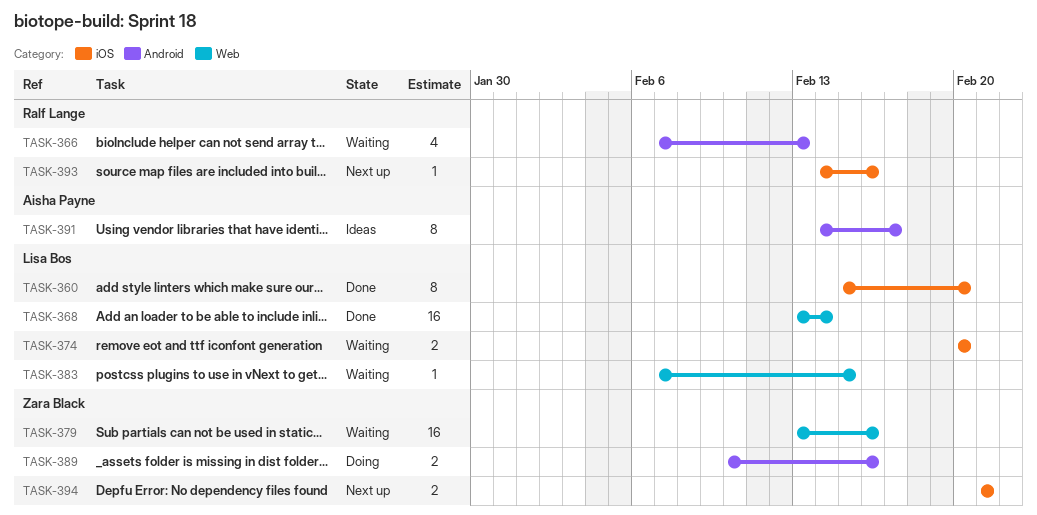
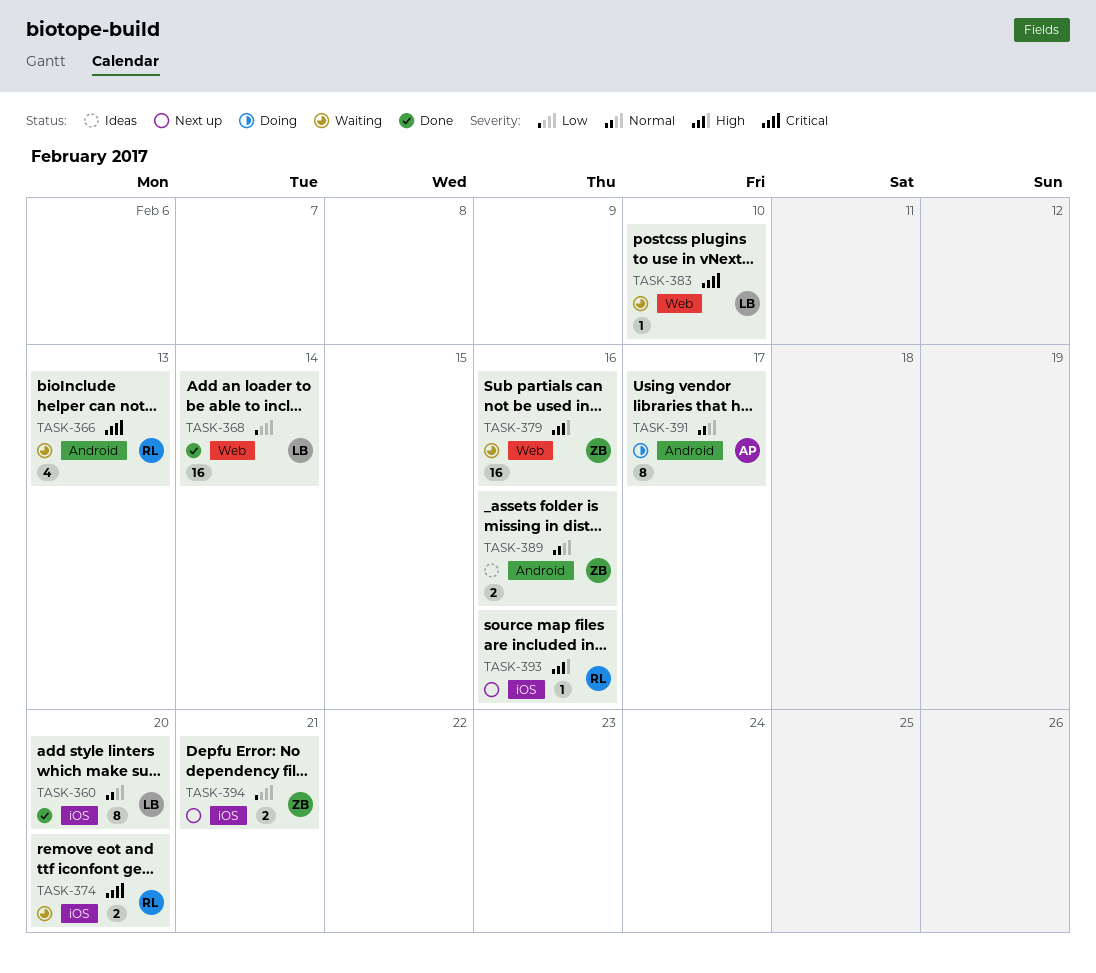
TASK-374, owner: Lisa Bos -> Ralf Lange
TASK-383, due: Feb 15 -> Feb 10
TASK-389, status: Doing -> Ideas
TASK-391, status: Ideas -> Doing

